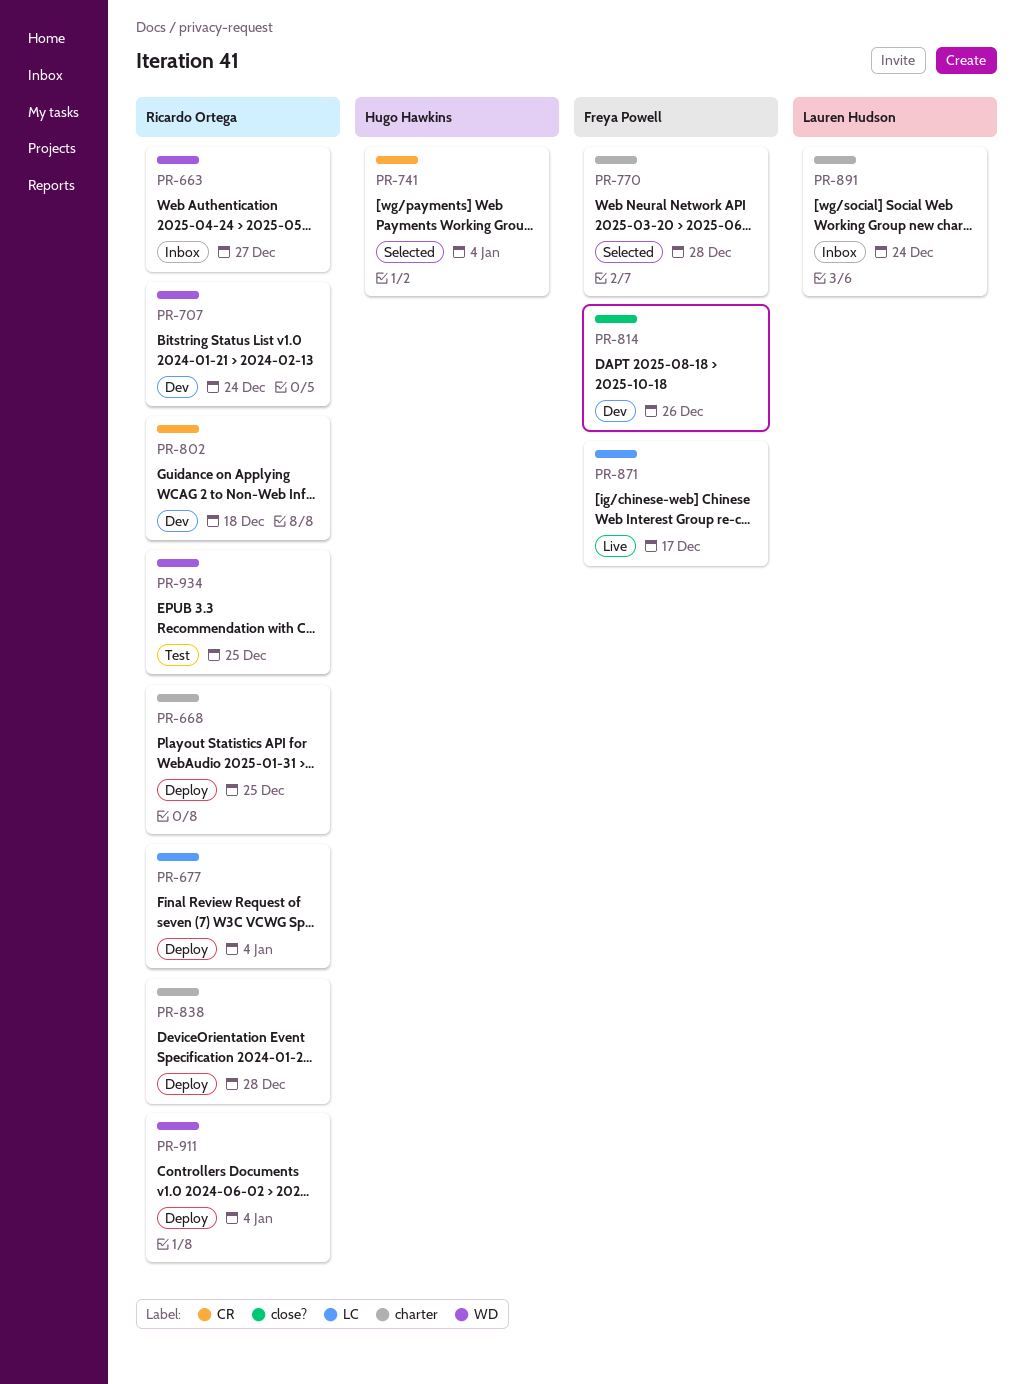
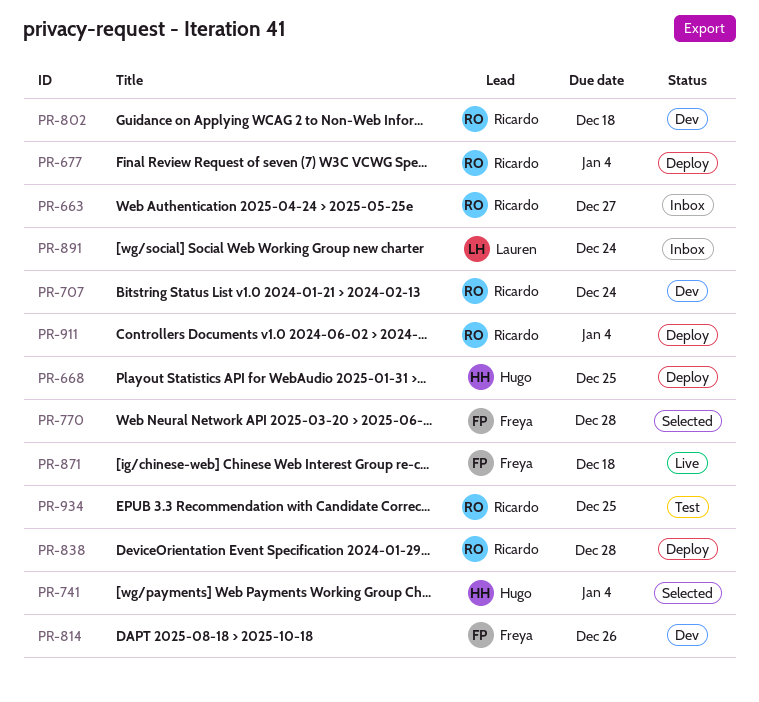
PR-668, owner: Ricardo Ortega -> Hugo Hawkins
PR-871, due: Dec 17 -> Dec 18

